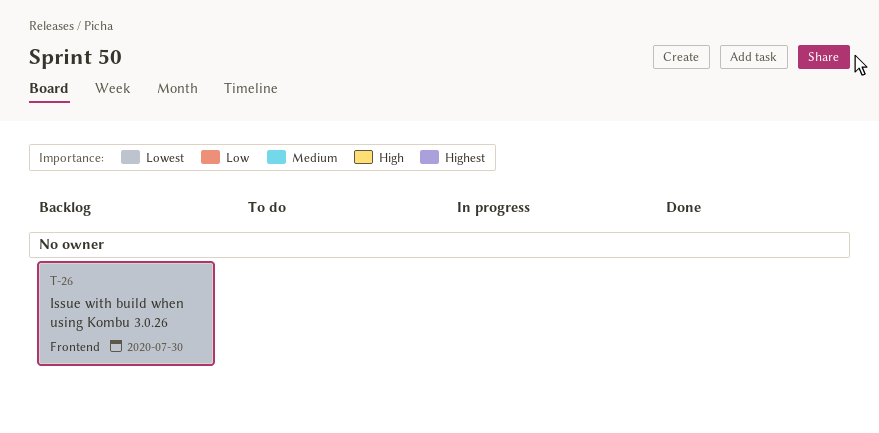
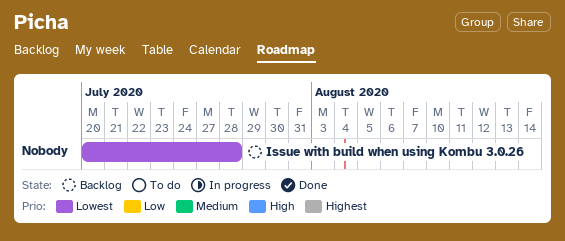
Issue with build when using Kombu 3.0.26, due: Jul 30 -> Jul 28

